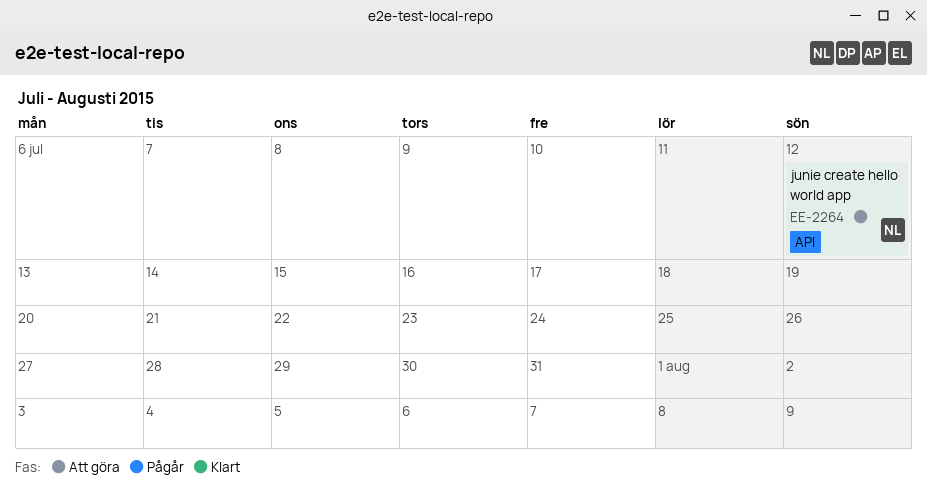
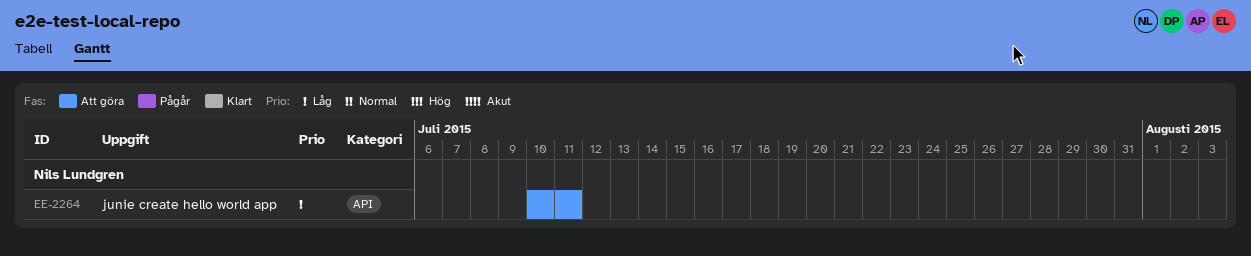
EE-2264, due: Jul 12 -> Jul 11

